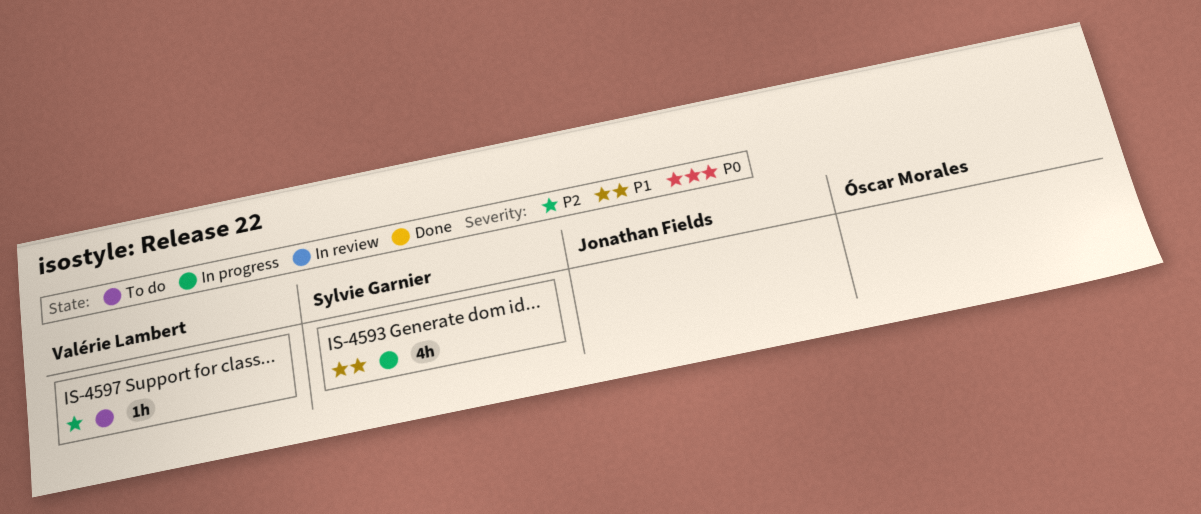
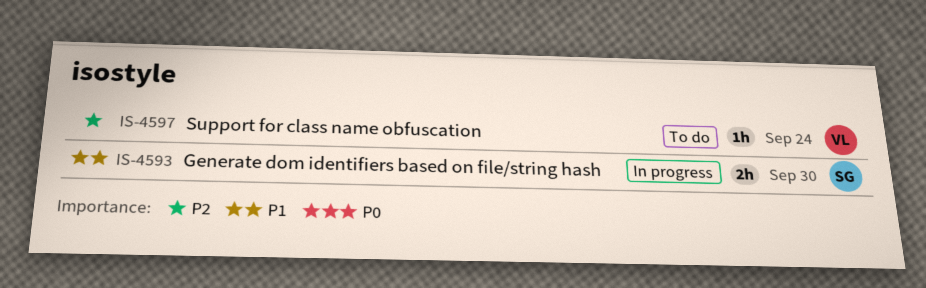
IS-4593, estimate: 4h -> 2h

